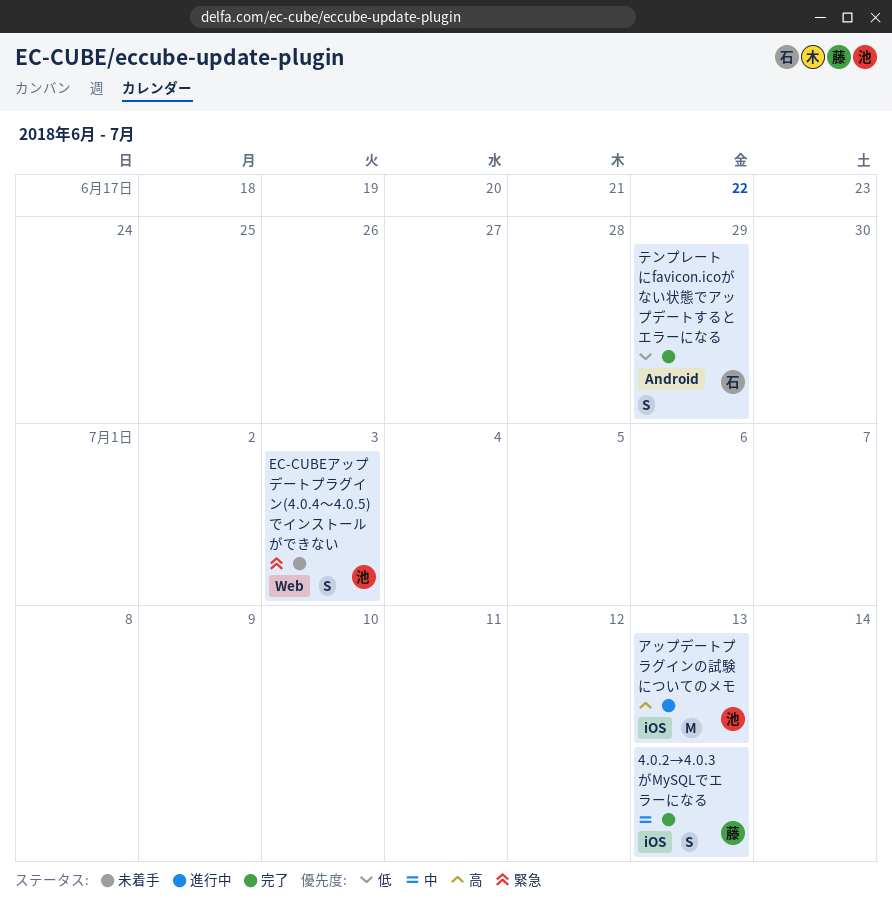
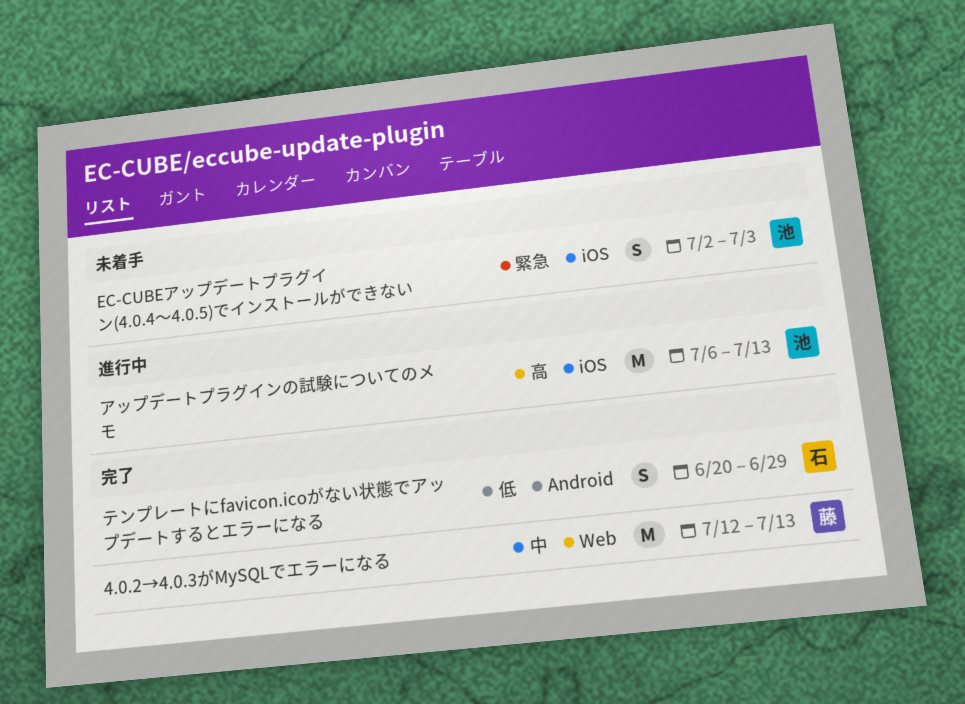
4.0.2→4.0.3がMySQLでエラーになる, label: iOS -> Web
4.0.2→4.0.3がMySQLでエラーになる, estimate: S -> M
EC-CUBEアップデートプラグイン(4.0.4〜4.0.5)でインストールができない, label: Web -> iOS

